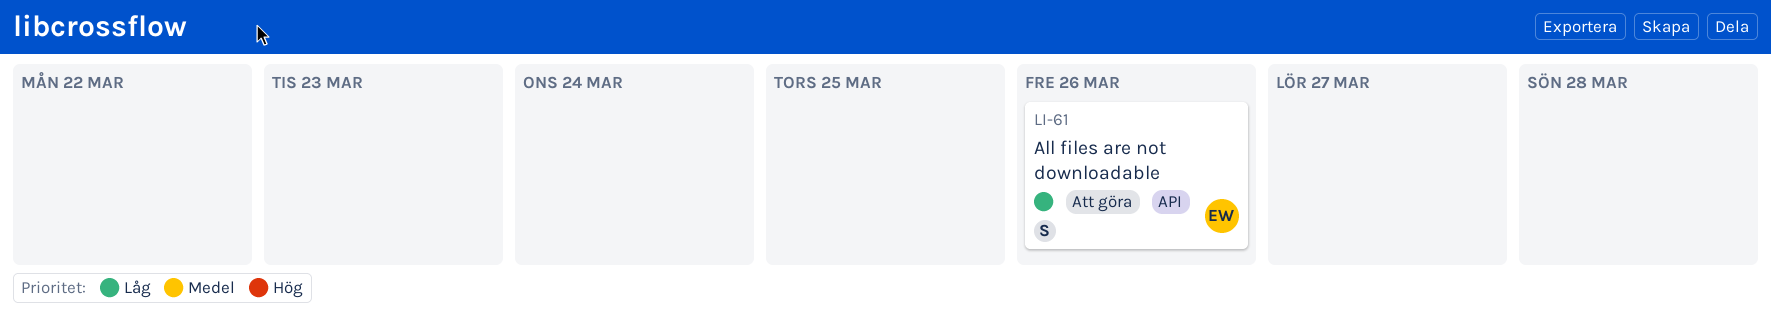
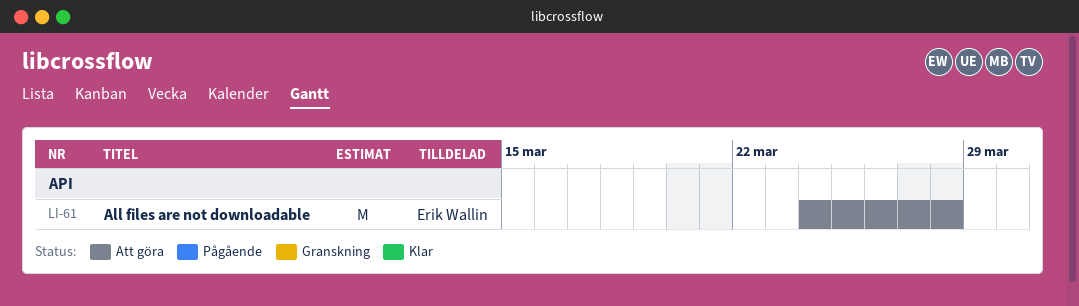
LI-61, estimate: S -> M
LI-61, due: Mar 26 -> Mar 28

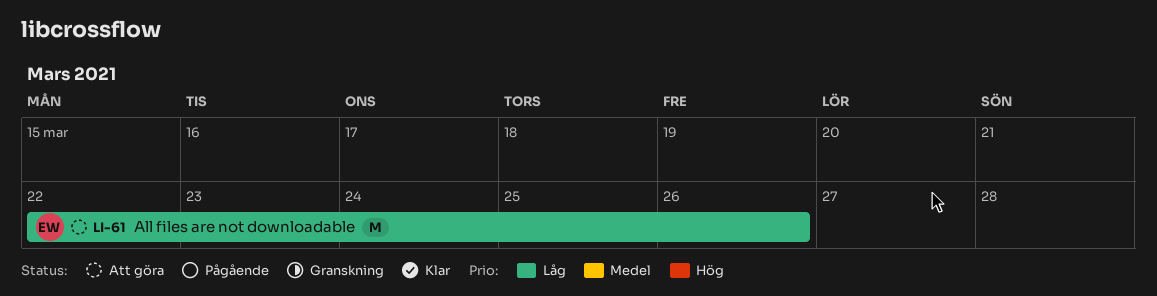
LI-61, start: Mar 24 -> Mar 22
LI-61, due: Mar 28 -> Mar 26

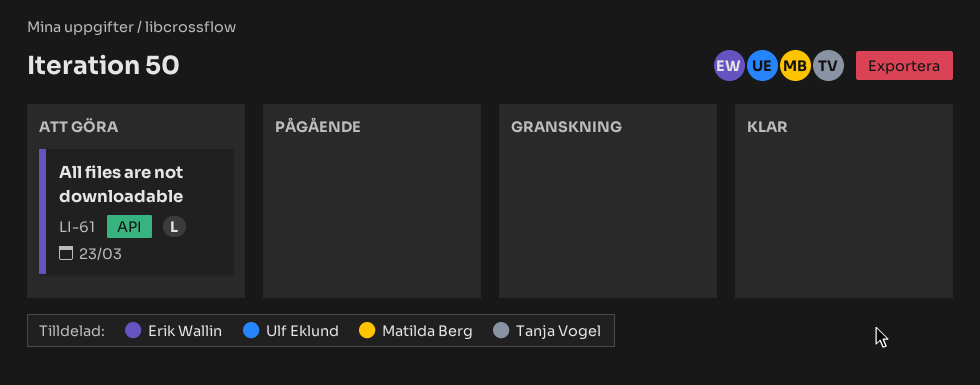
LI-61, estimate: M -> L
LI-61, due: Mar 26 -> Mar 23

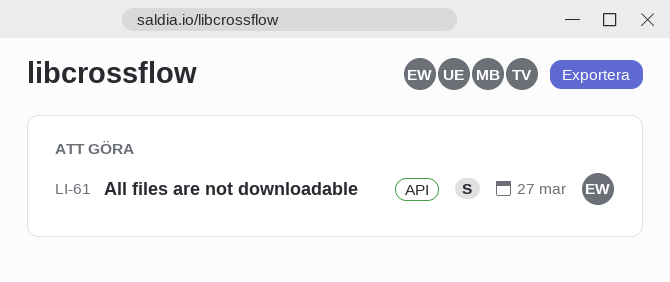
LI-61, estimate: L -> S
LI-61, due: Mar 23 -> Mar 27

